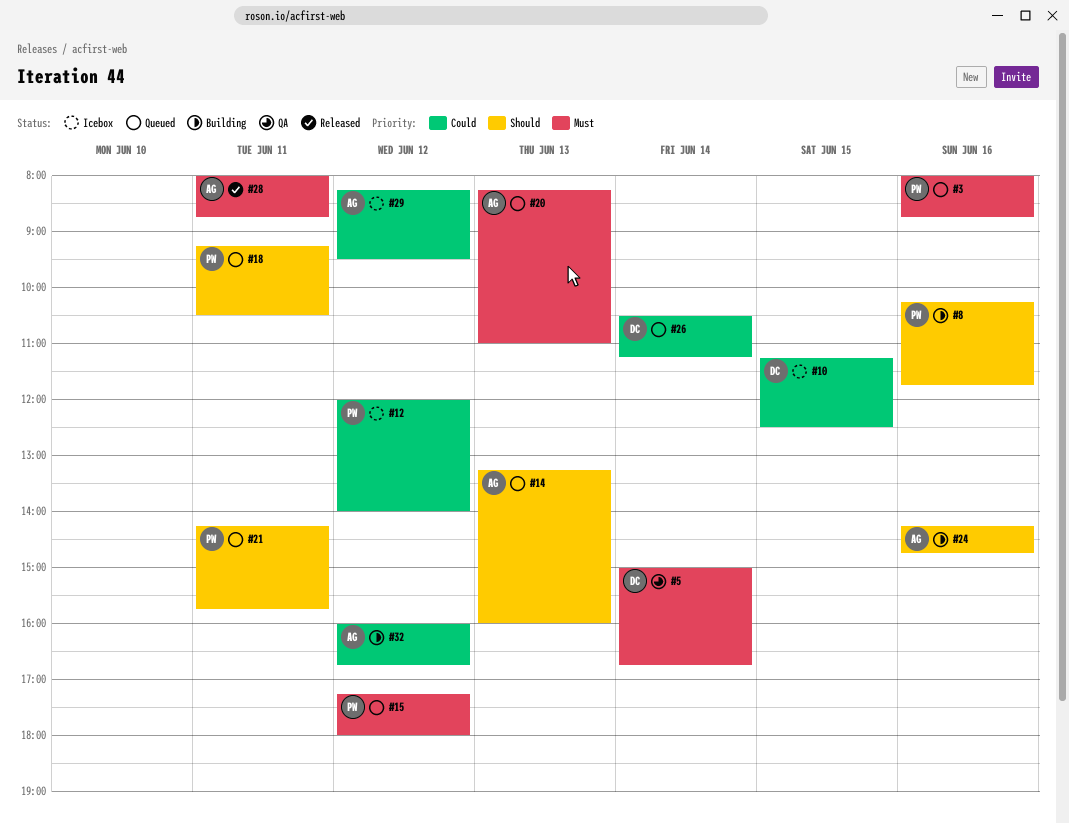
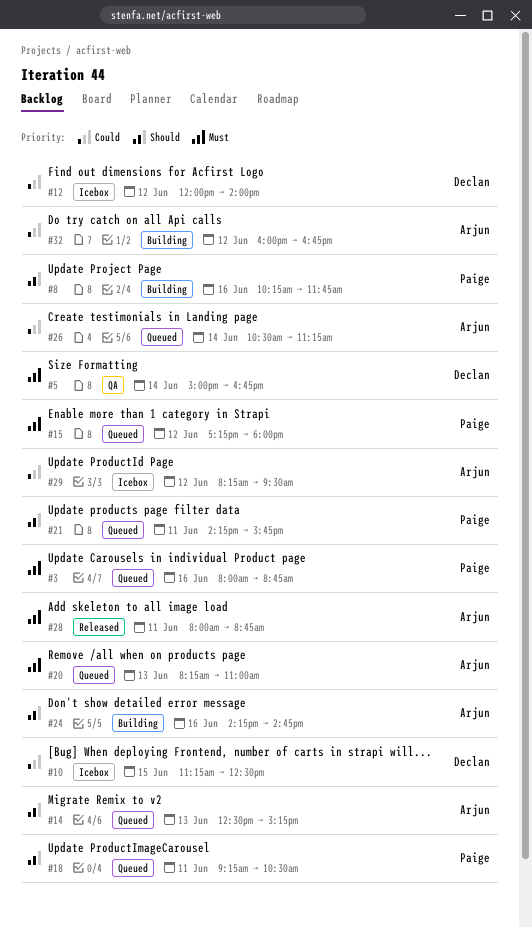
#12, owner: Paige -> Declan
#14, begins: 13:15 -> 12:30
#14, ends: 16:00 -> 15:15
#26, owner: Declan -> Arjun

